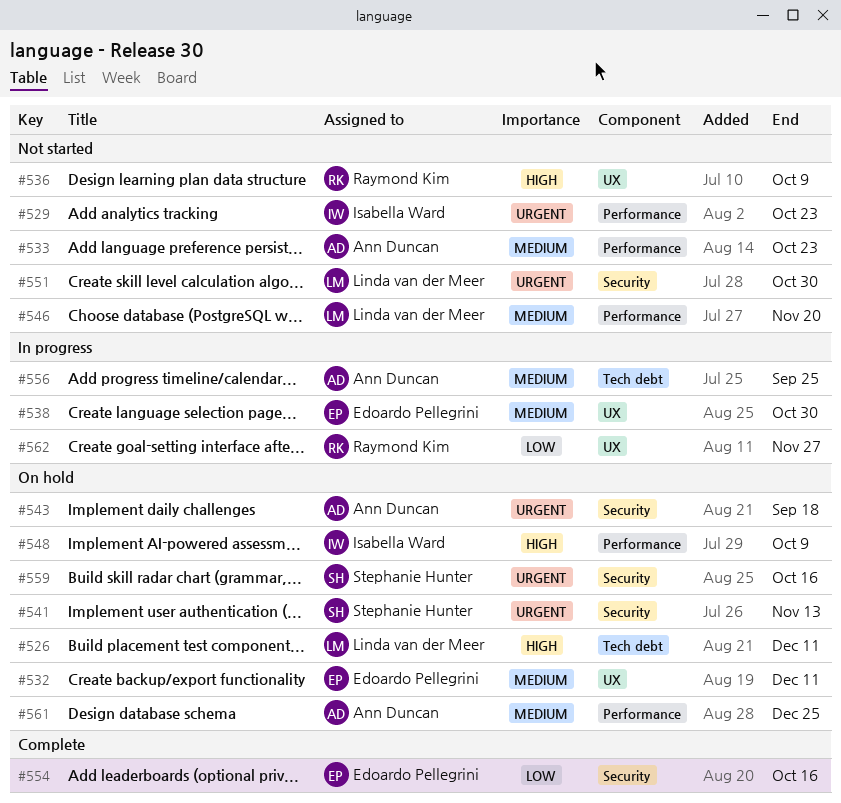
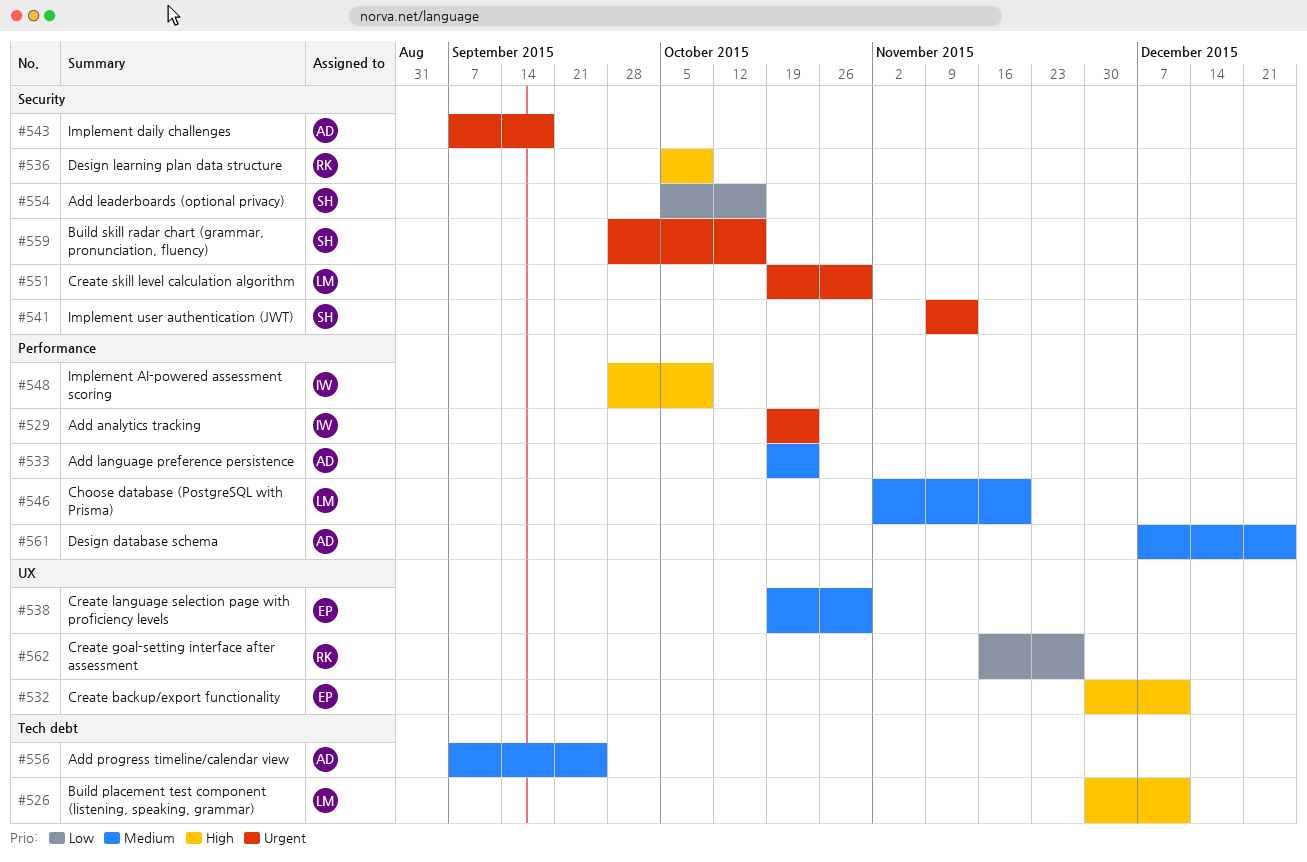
#532, priority: Medium -> High
#536, label: UX -> Security
#554, owner: Edoardo Pellegrini -> Stephanie Hunter

